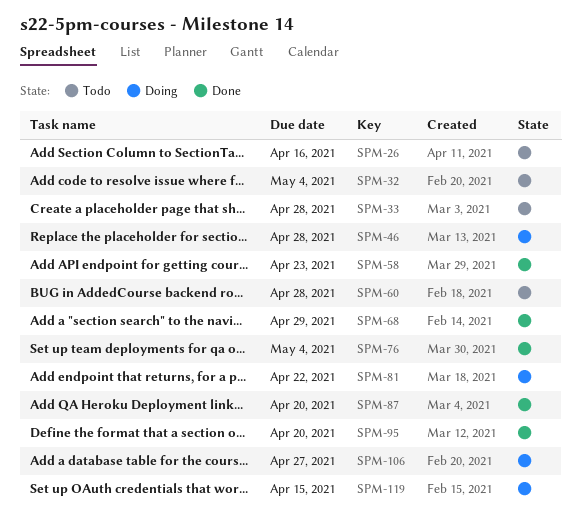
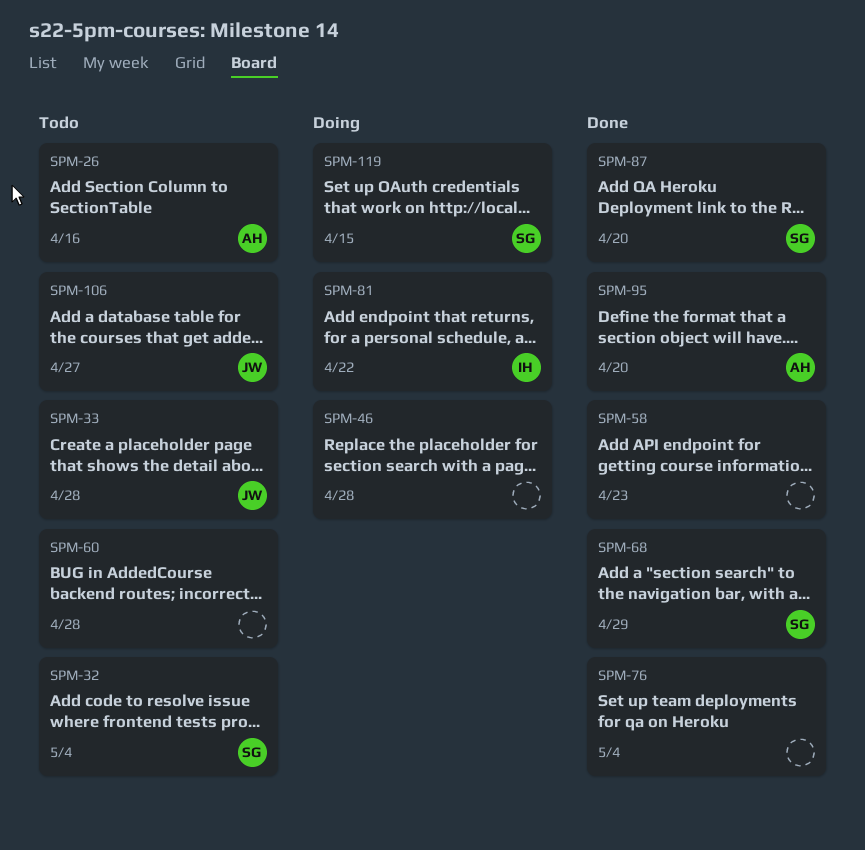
SPM-106, status: Doing -> Todo

